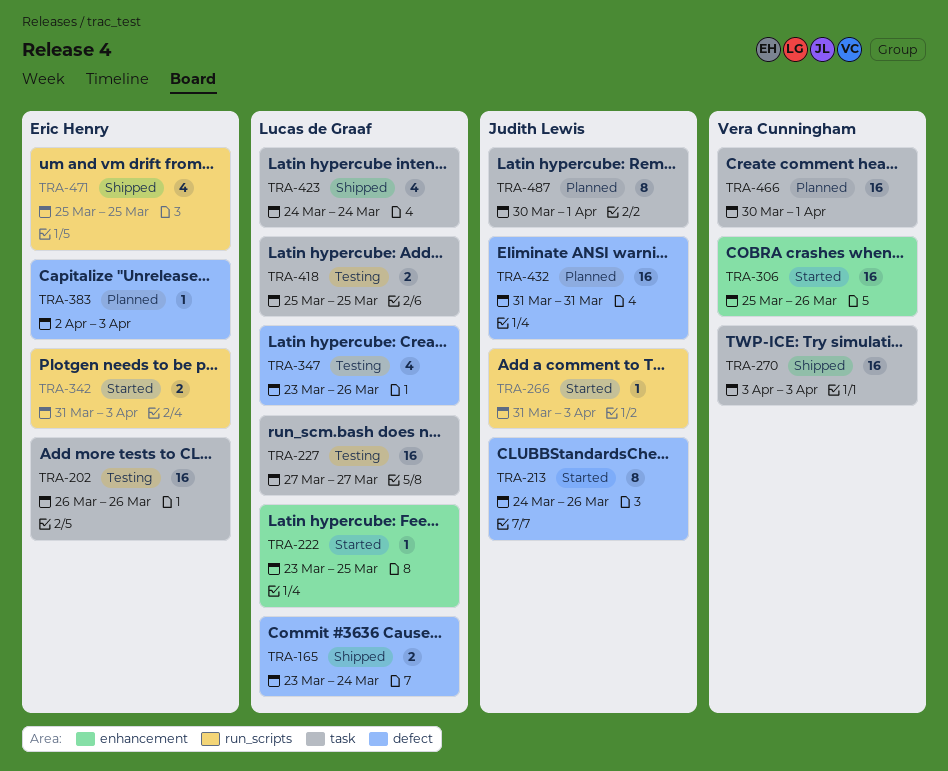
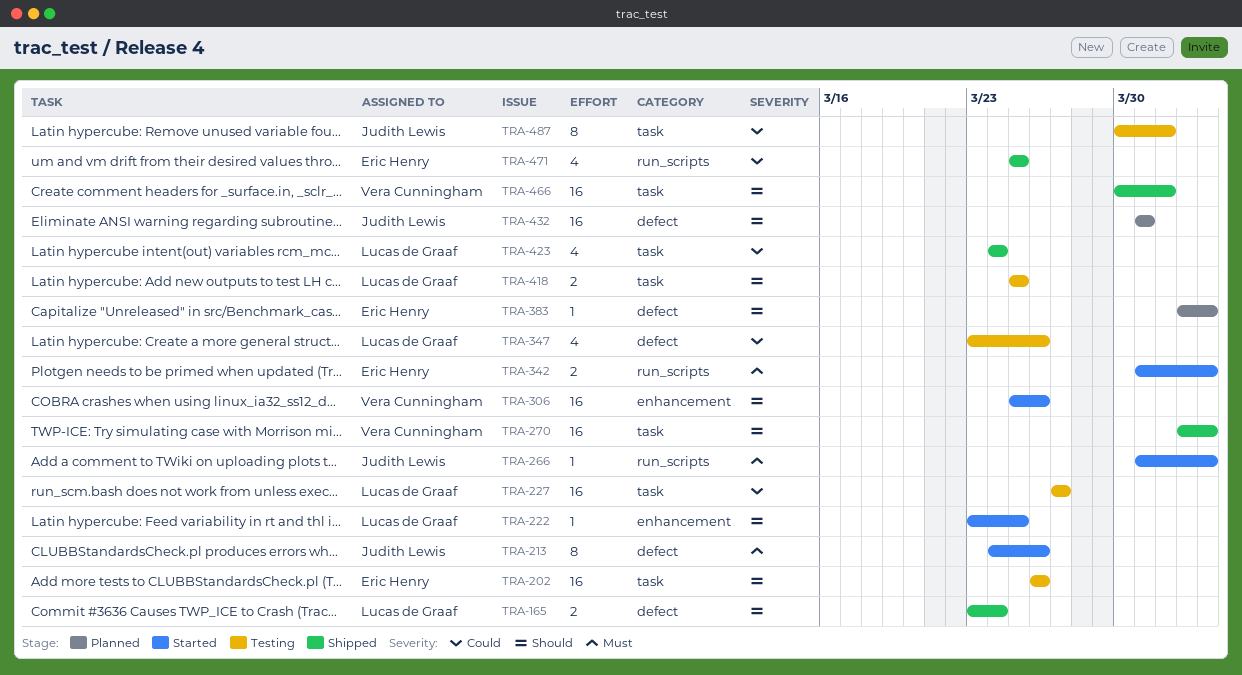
TRA-270, start: Apr 3 -> Apr 2
TRA-466, status: Planned -> Shipped
TRA-487, status: Planned -> Testing

